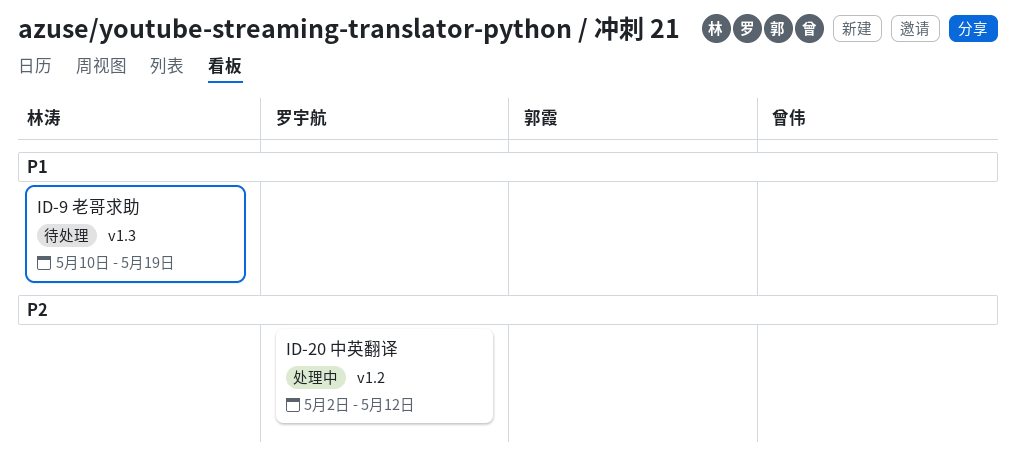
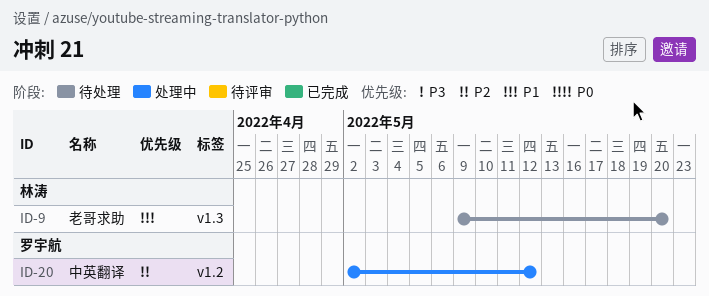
ID-9, start: May 10 -> May 9
ID-9, due: May 19 -> May 20

